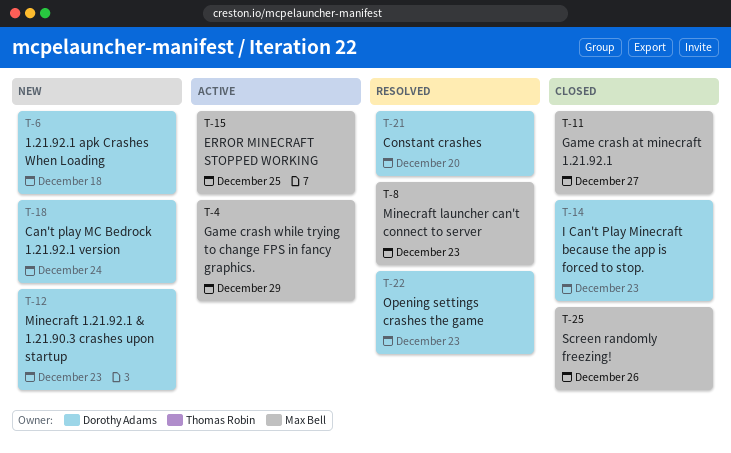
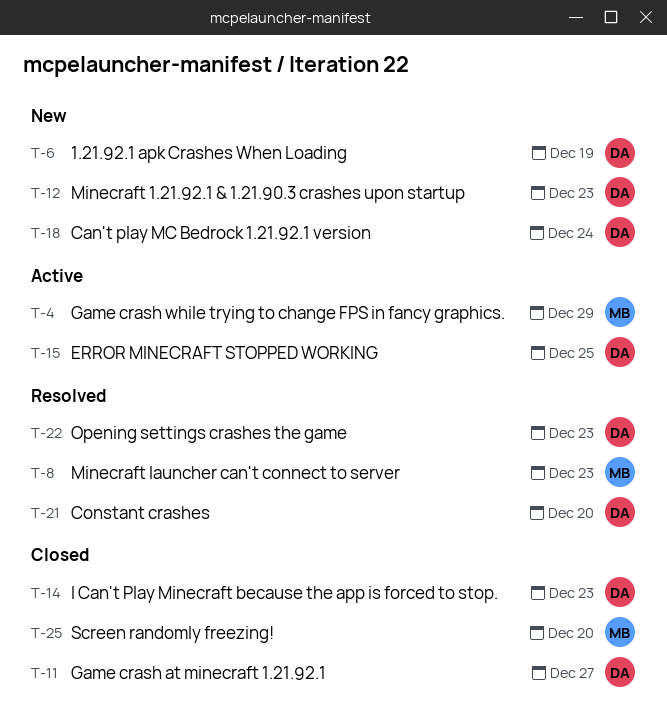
T-6, due: Dec 18 -> Dec 19
T-11, owner: Max Bell -> Dorothy Adams
T-15, owner: Max Bell -> Dorothy Adams
T-25, due: Dec 26 -> Dec 20

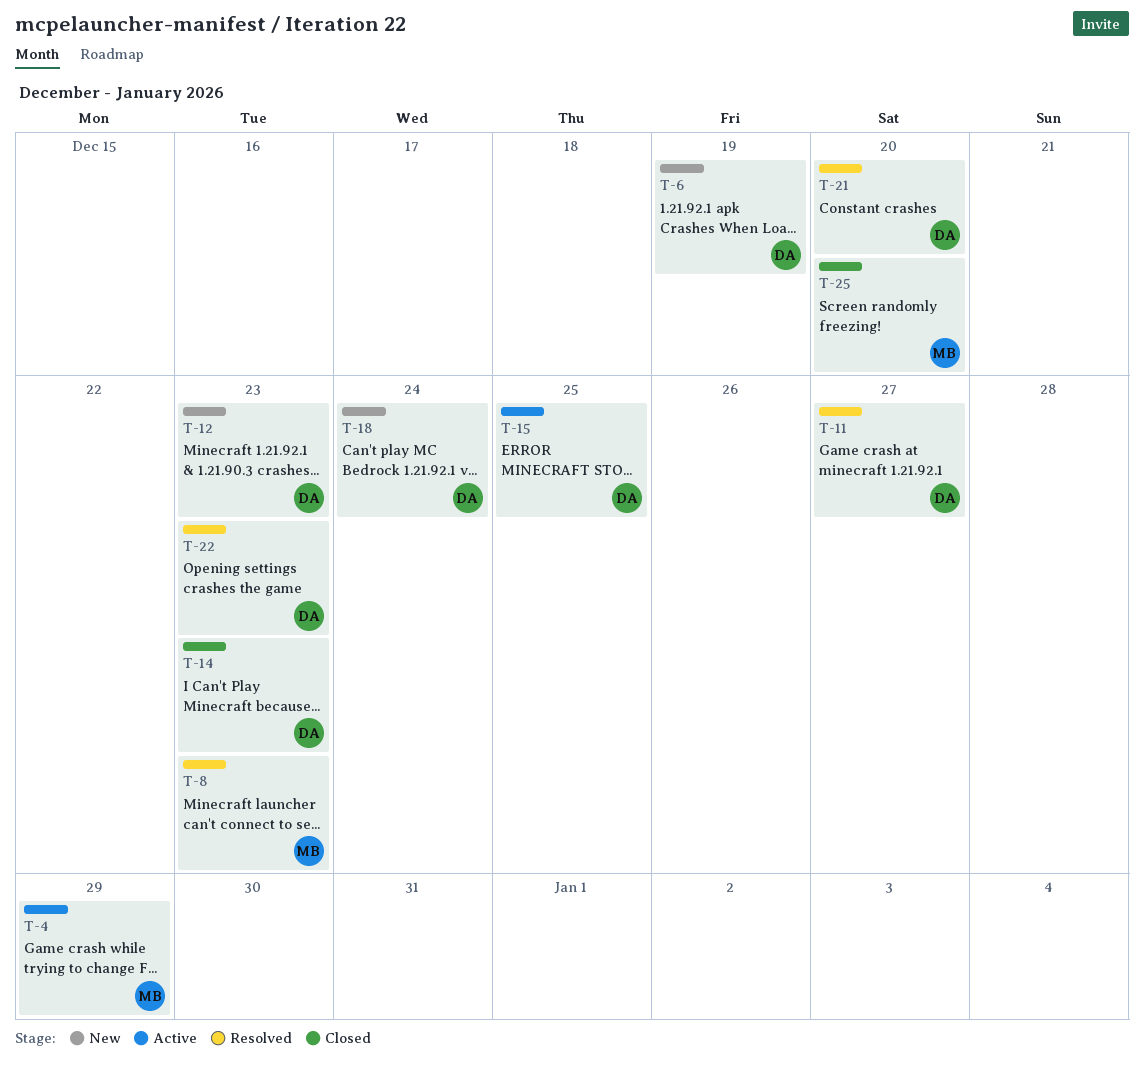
T-11, status: Closed -> Resolved

